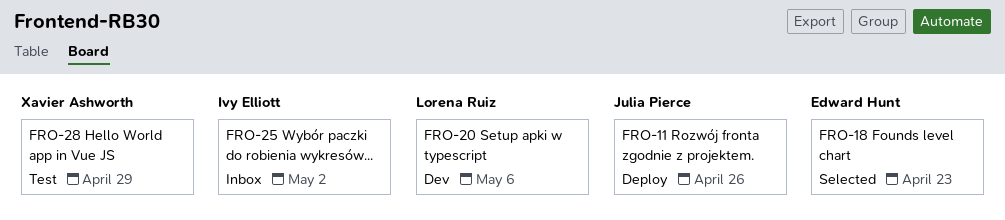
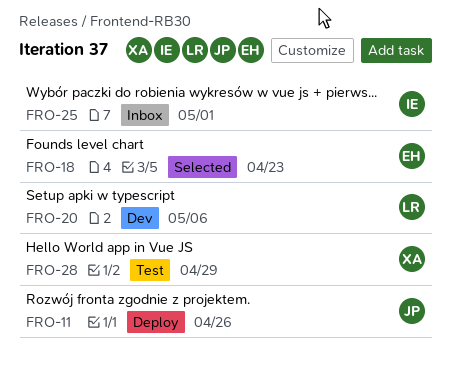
FRO-25, due: May 2 -> May 1

